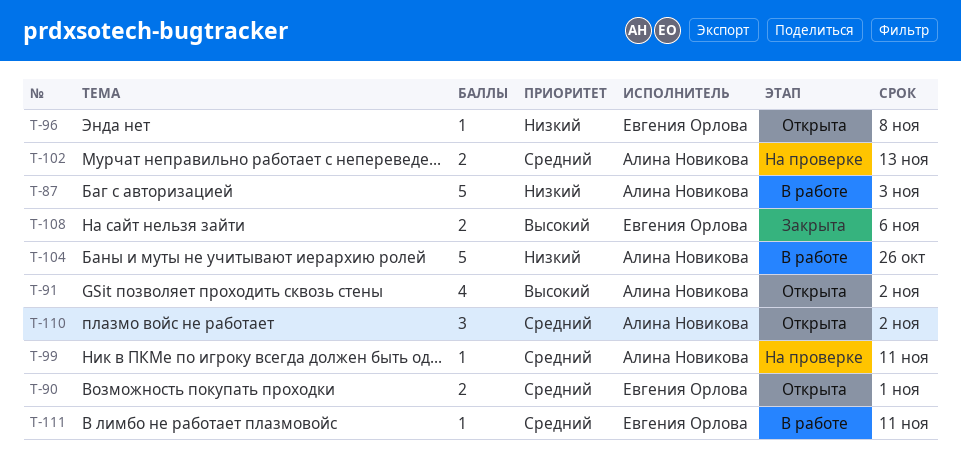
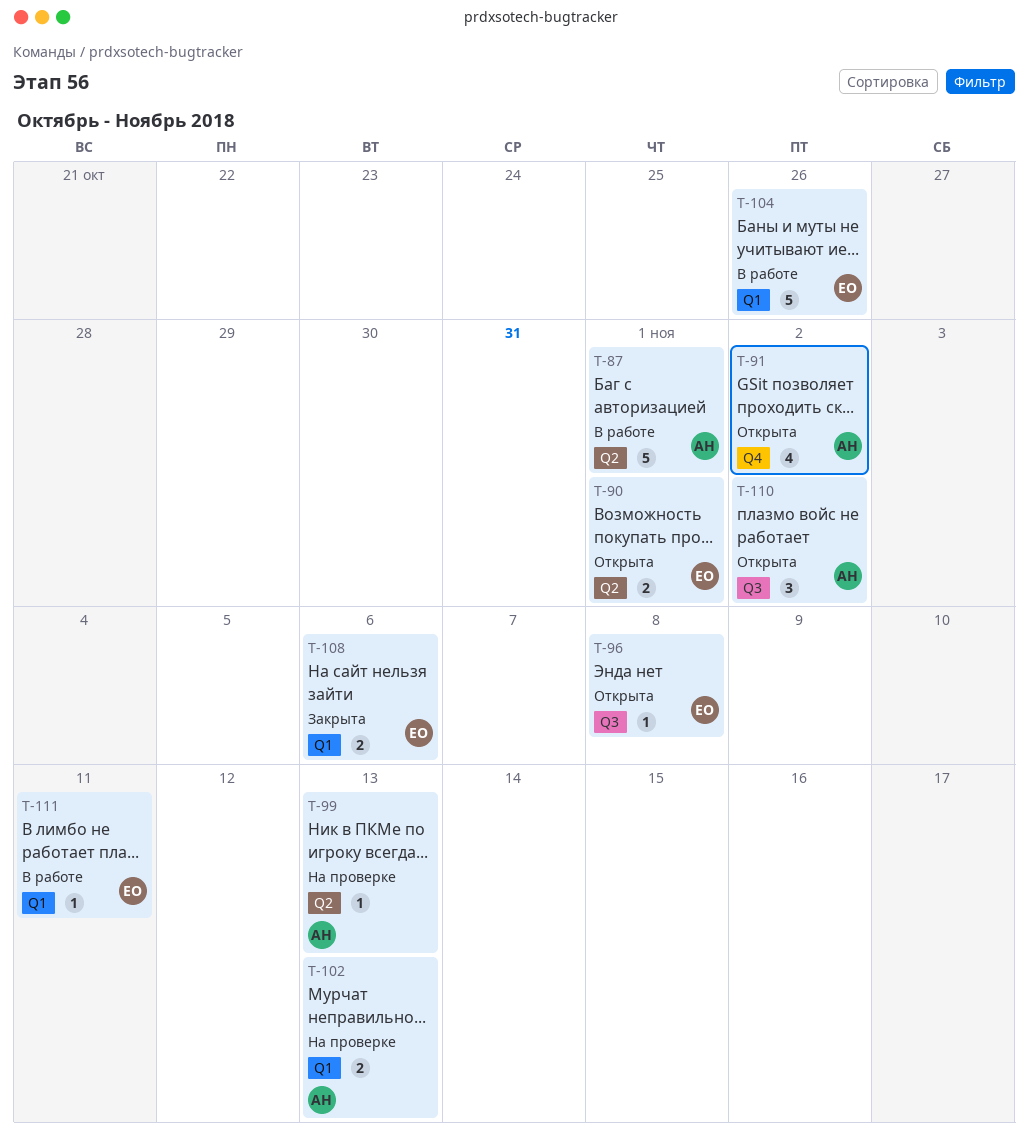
T-87, due: Nov 3 -> Nov 1
T-99, due: Nov 11 -> Nov 13
T-104, owner: Алина Новикова -> Евгения Орлова

